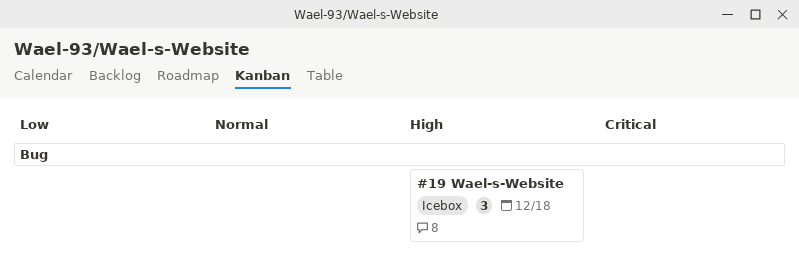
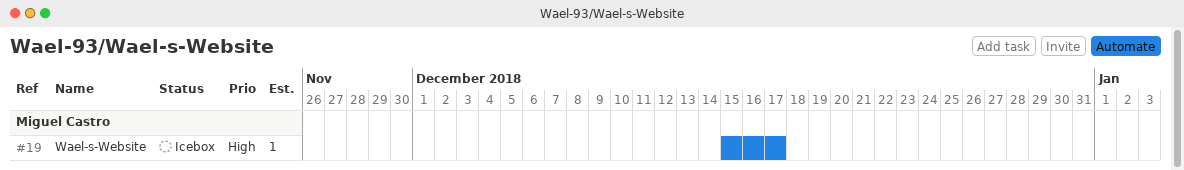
#19, estimate: 3 -> 1
#19, due: Dec 18 -> Dec 17

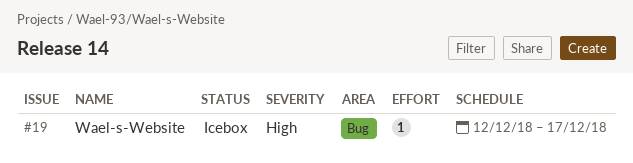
#19, start: Dec 15 -> Dec 12

